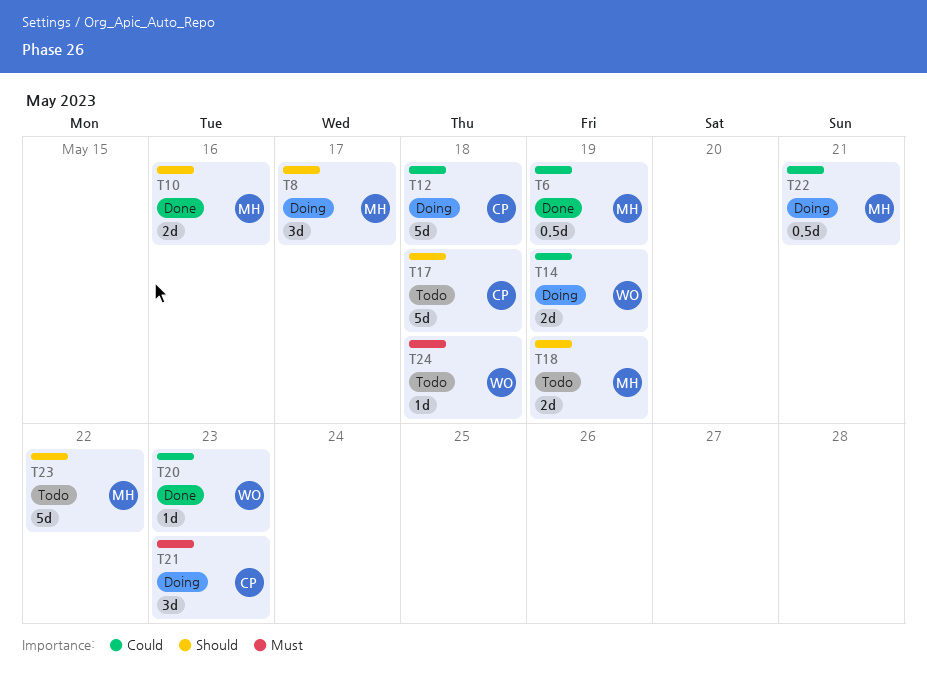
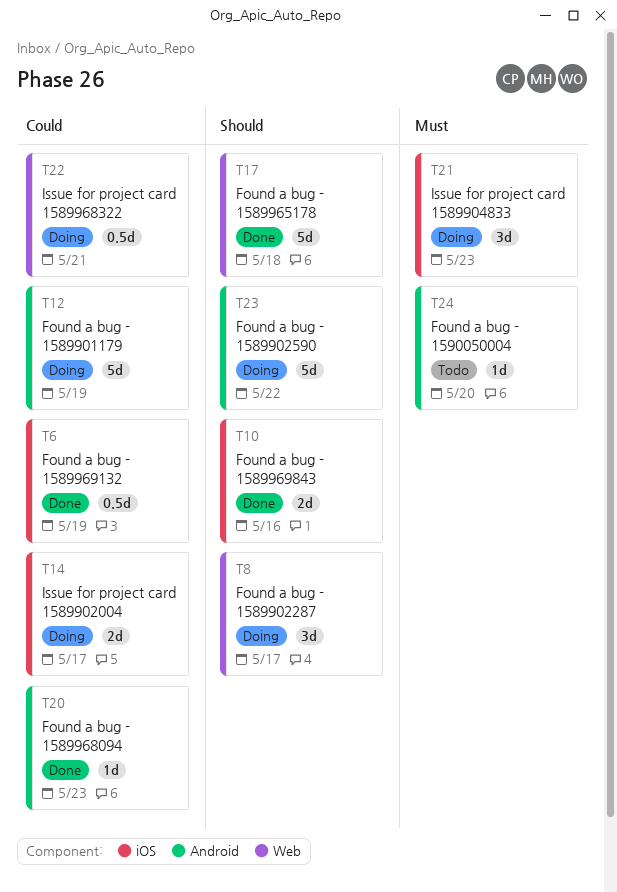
T12, due: May 18 -> May 19
T14, due: May 19 -> May 17
T17, status: Todo -> Done
T18: present -> none
T23, status: Todo -> Doing
T24, due: May 18 -> May 20

